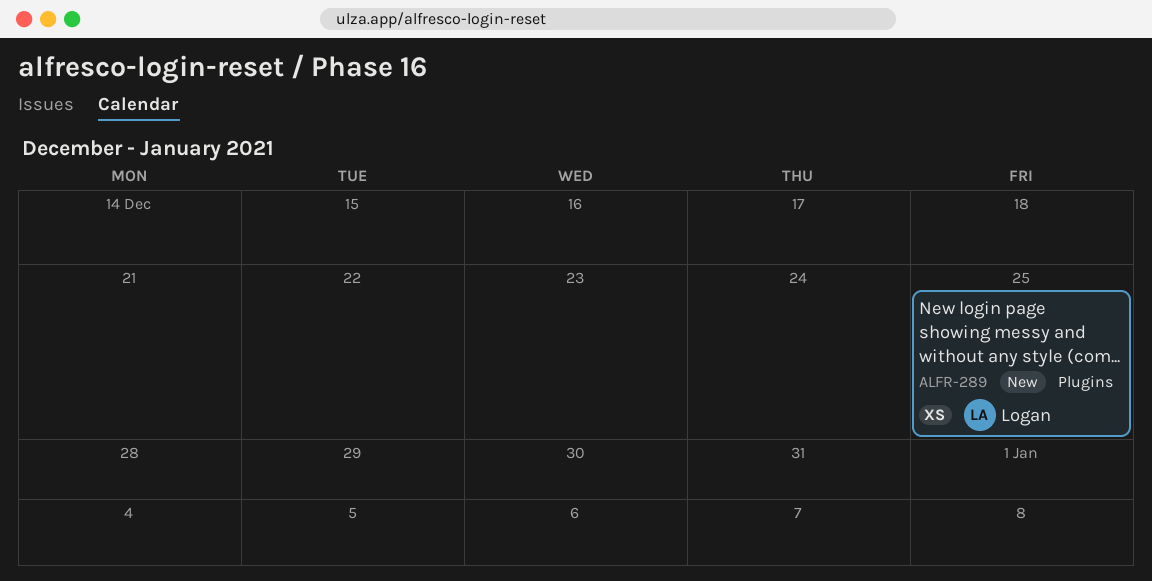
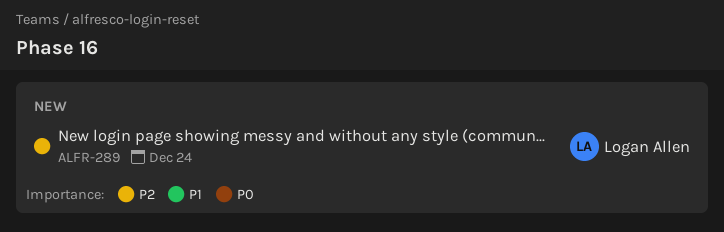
ALFR-289, due: Dec 25 -> Dec 24

